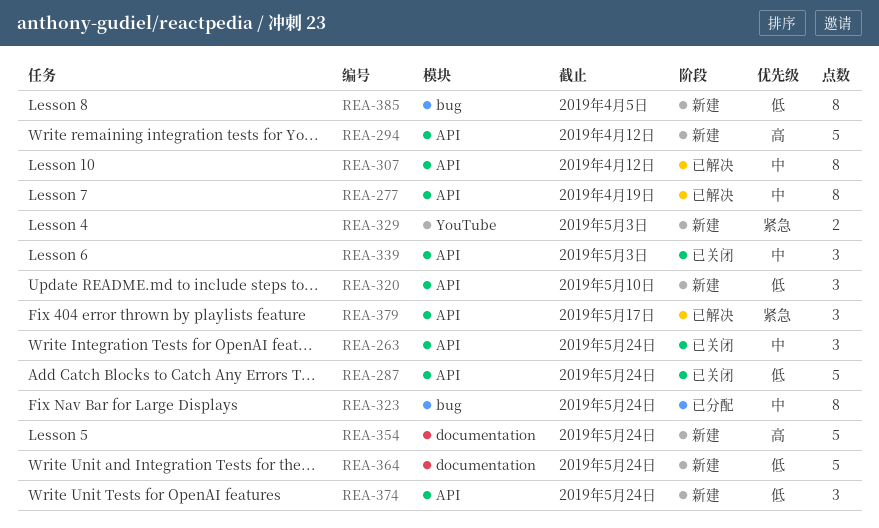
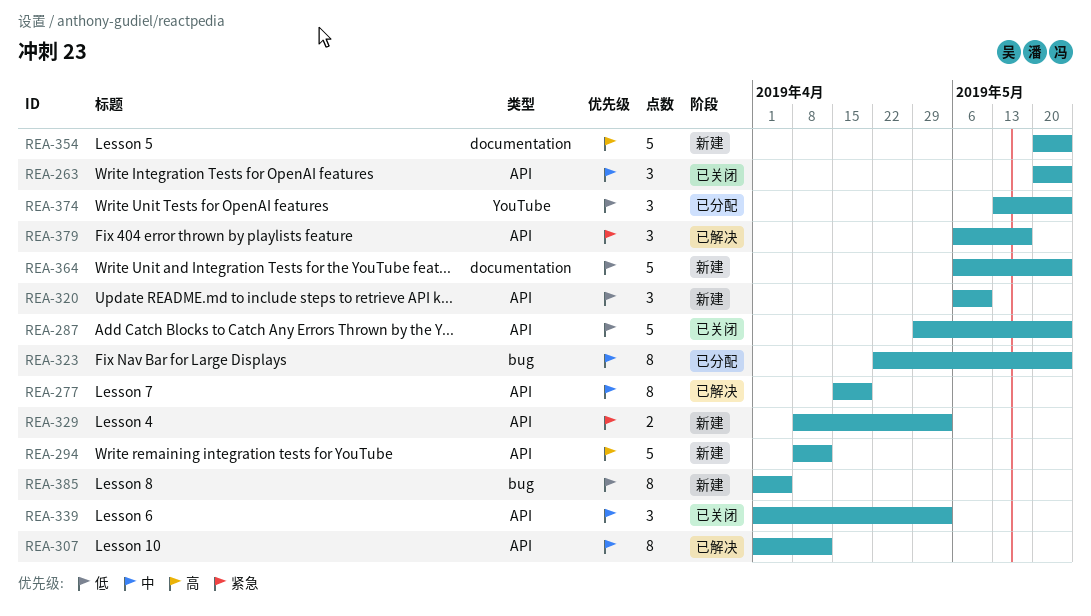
REA-329, label: YouTube -> API
REA-374, status: 新建 -> 已分配
REA-374, label: API -> YouTube

